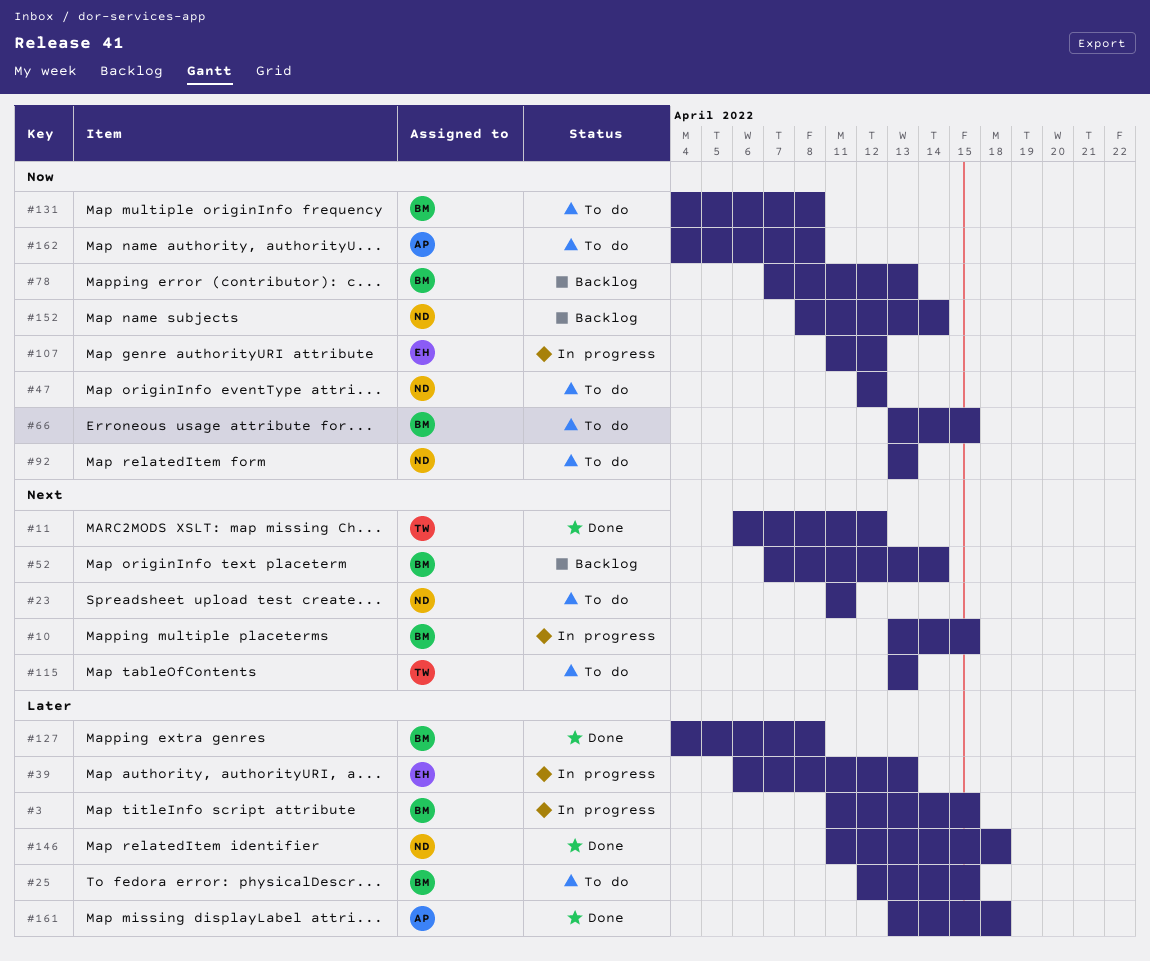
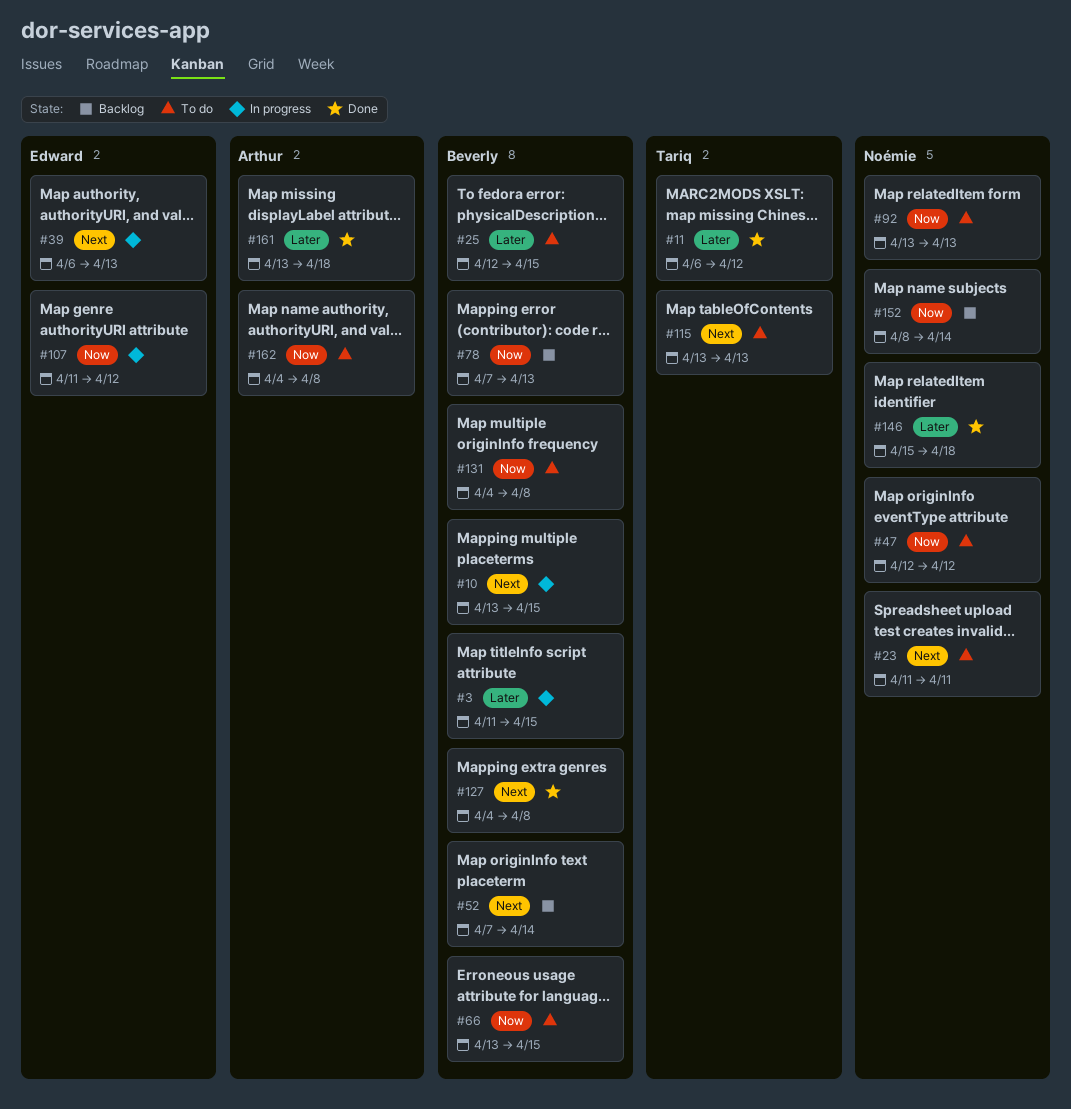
#11, priority: Next -> Later
#39, priority: Later -> Next
#127, priority: Later -> Next
#146, start: Apr 11 -> Apr 15

